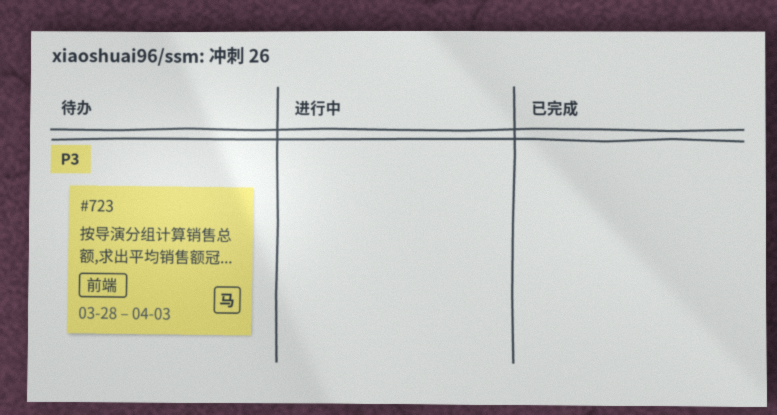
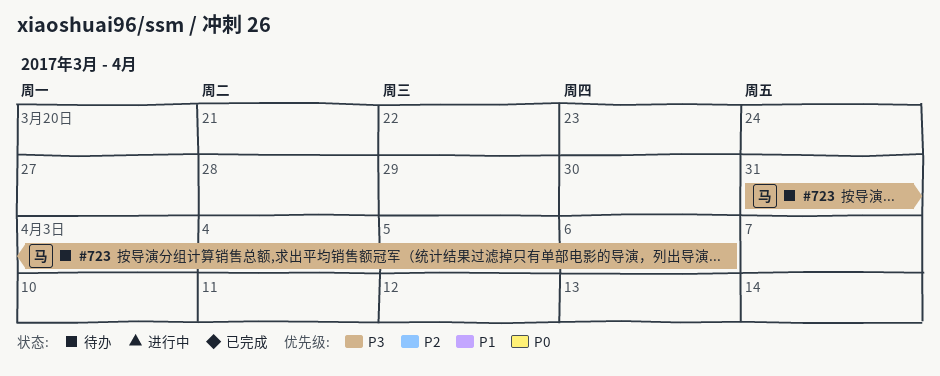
#723, start: Mar 28 -> Mar 31
#723, due: Apr 3 -> Apr 6

